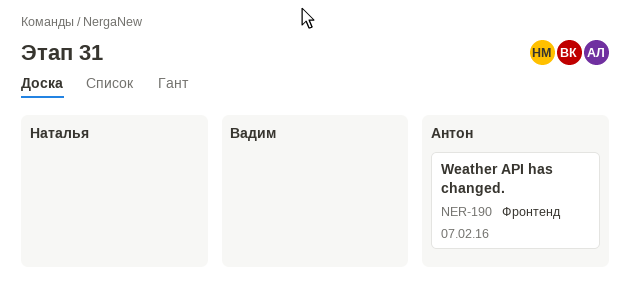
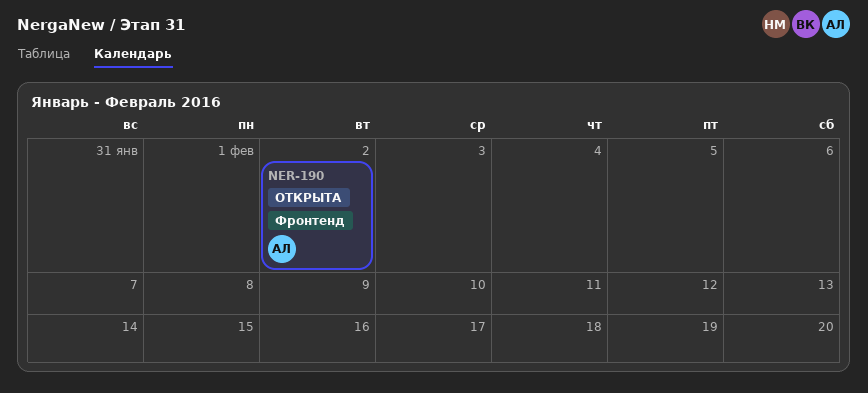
NER-190, due: Feb 7 -> Feb 2

